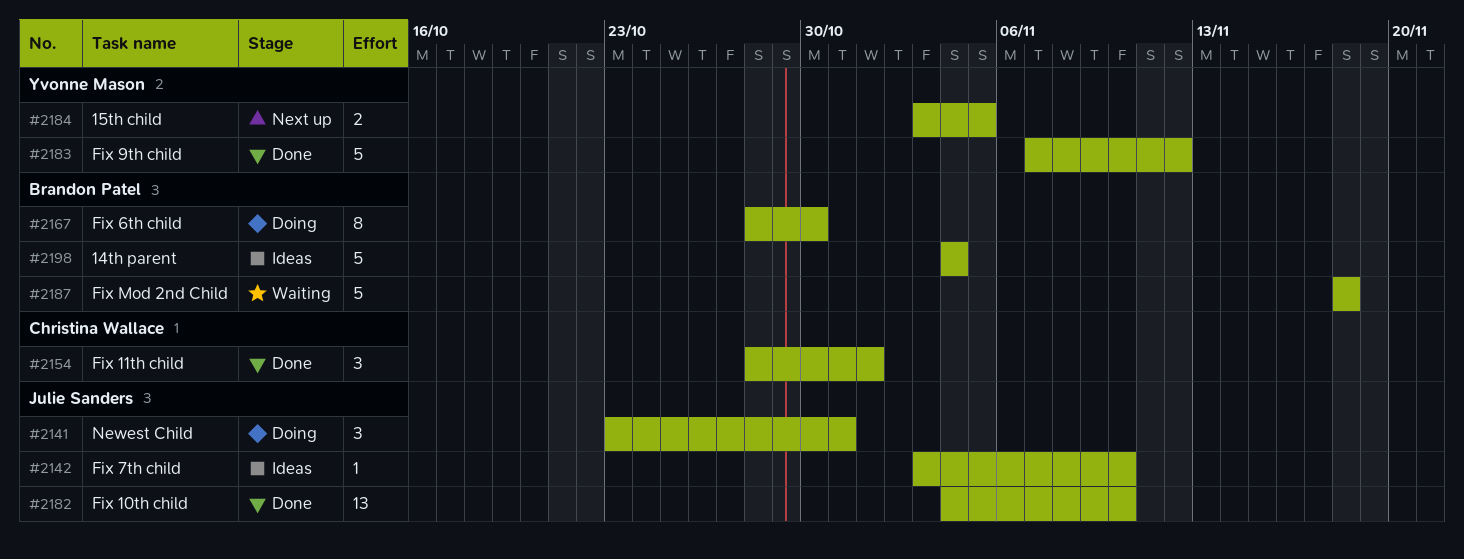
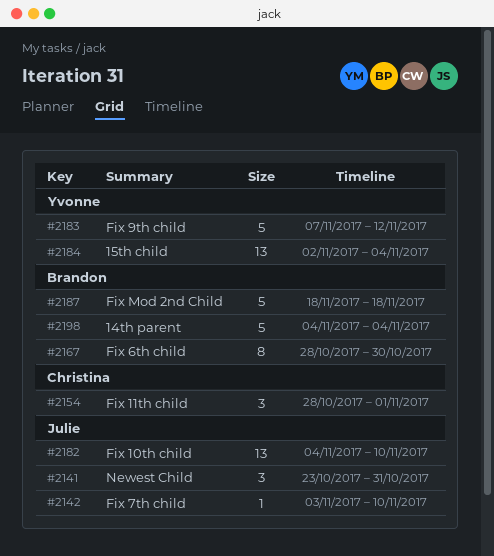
#2184, estimate: 2 -> 13
#2184, start: Nov 3 -> Nov 2
#2184, due: Nov 5 -> Nov 4

